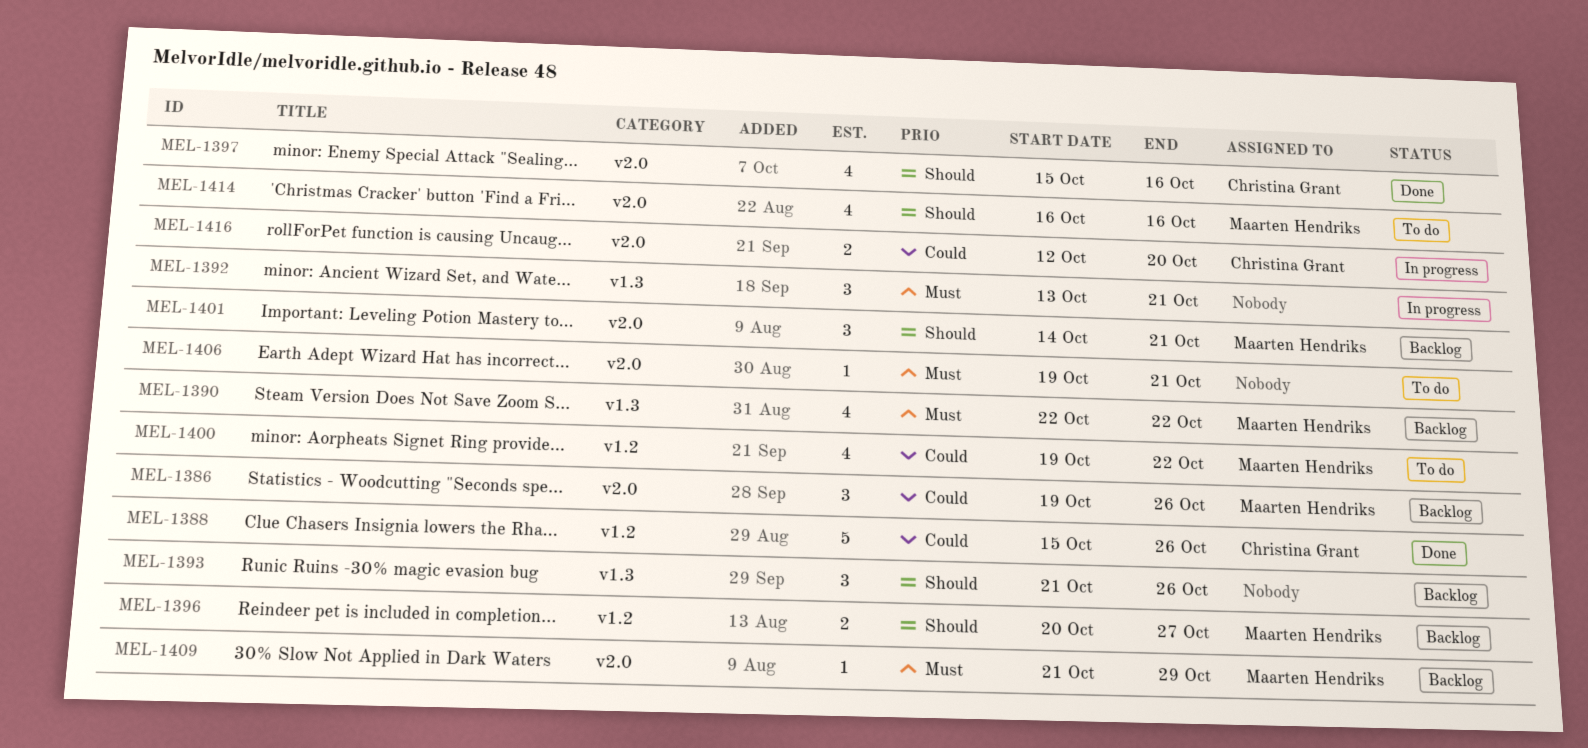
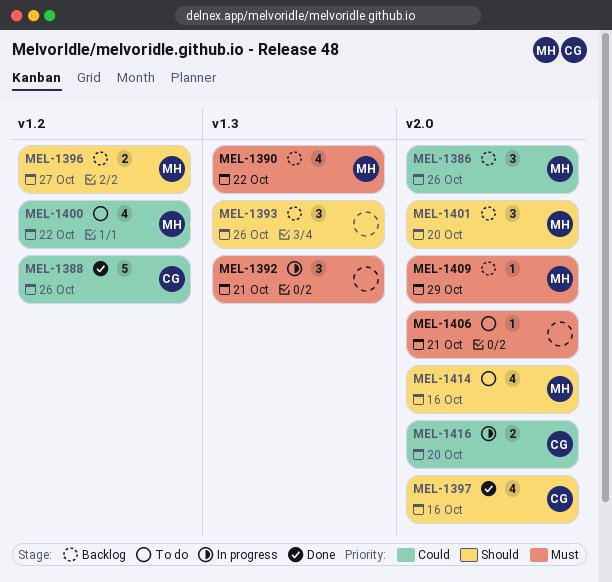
MEL-1401, due: Oct 21 -> Oct 20

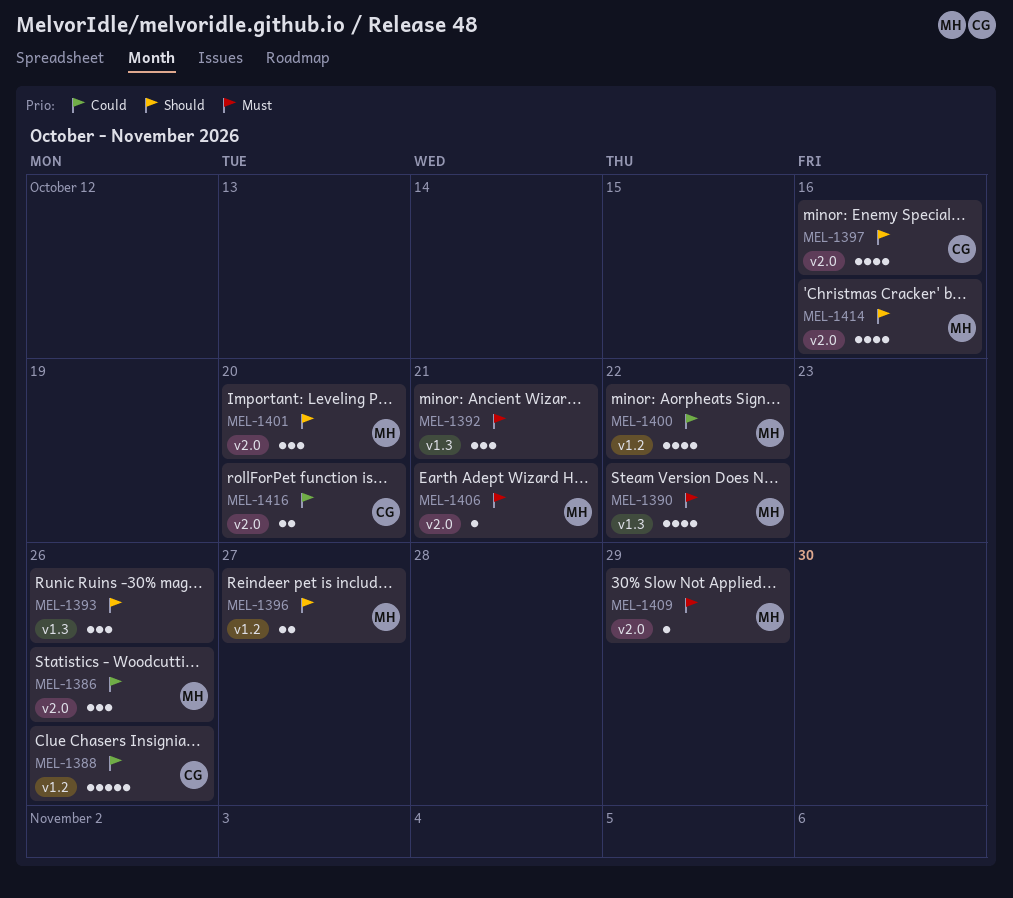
MEL-1406, owner: none -> MH

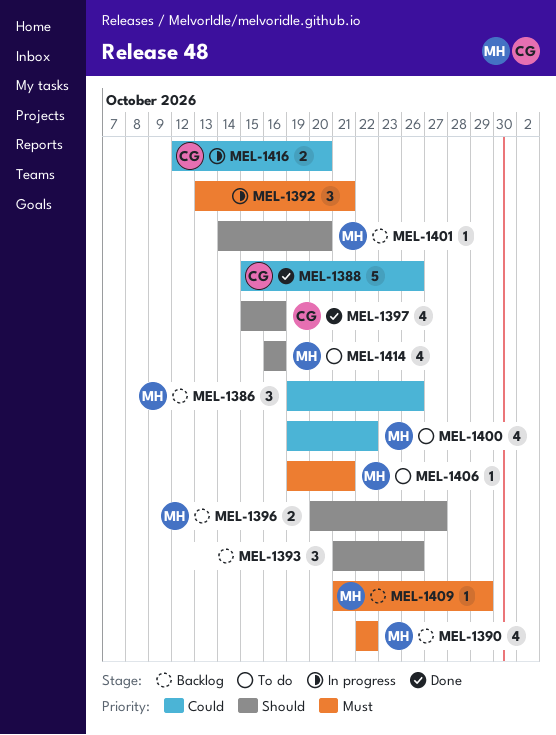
MEL-1401, estimate: 3 -> 1

